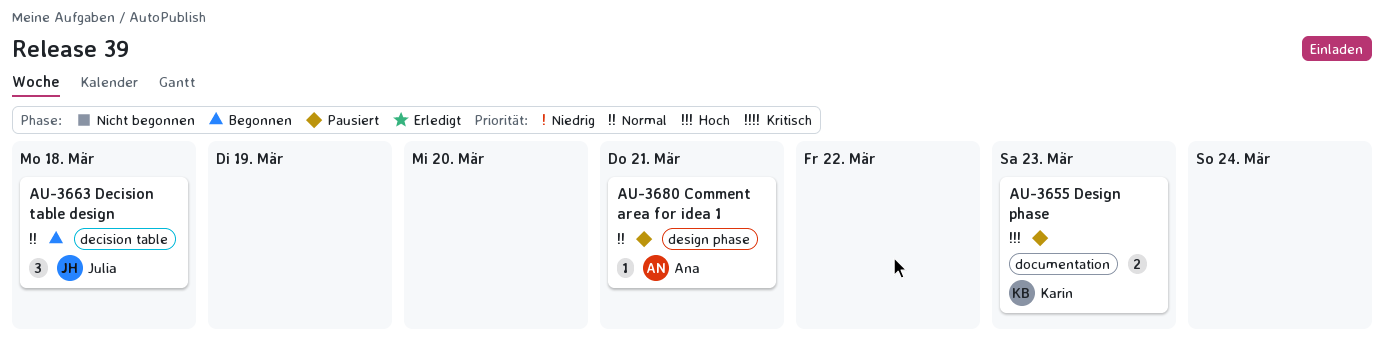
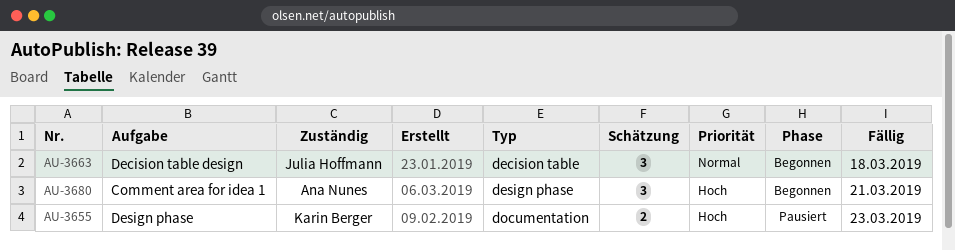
AU-3680, status: Pausiert -> Begonnen
AU-3680, priority: Normal -> Hoch
AU-3680, estimate: 1 -> 3

